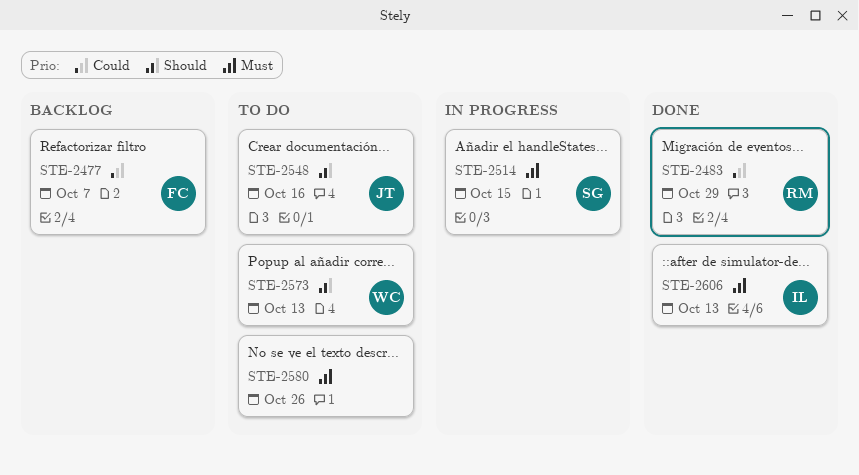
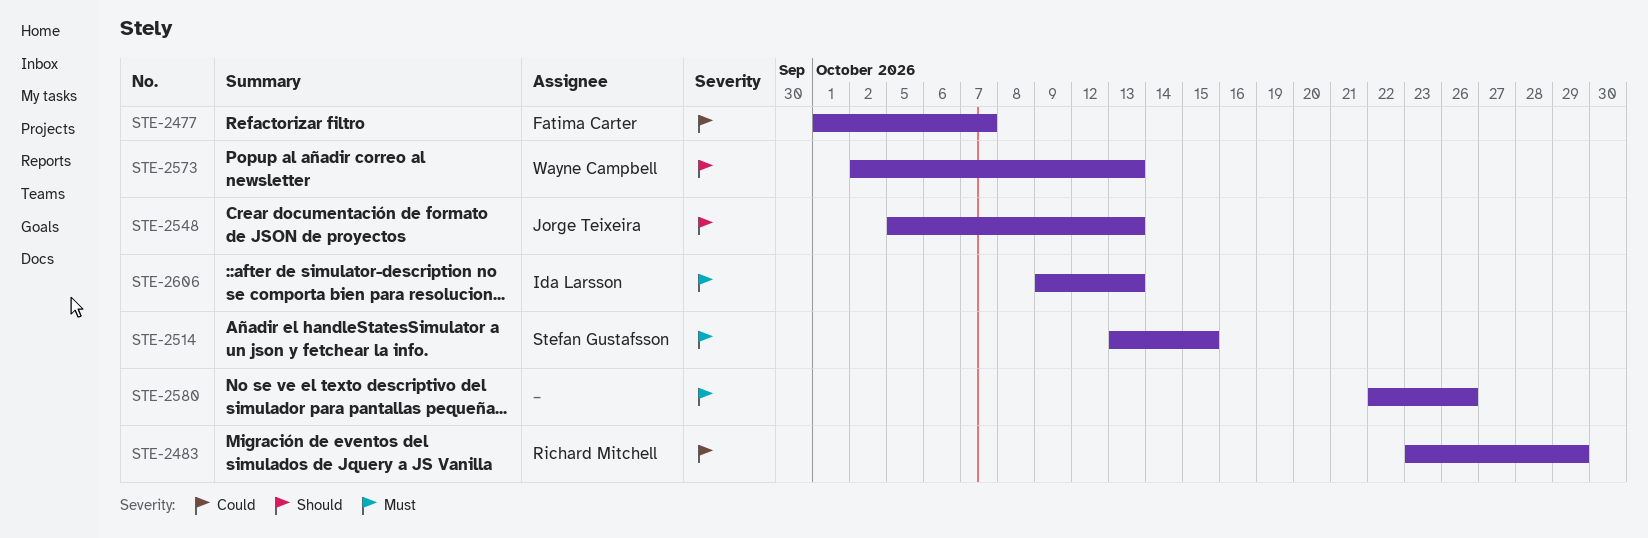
STE-2548, due: Oct 16 -> Oct 13

